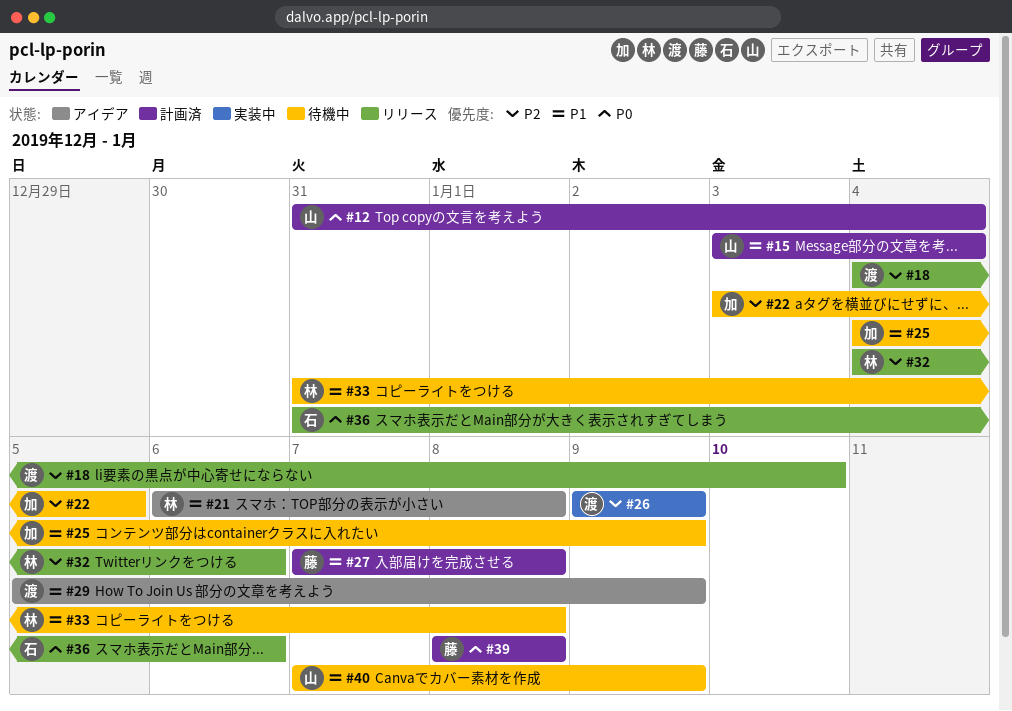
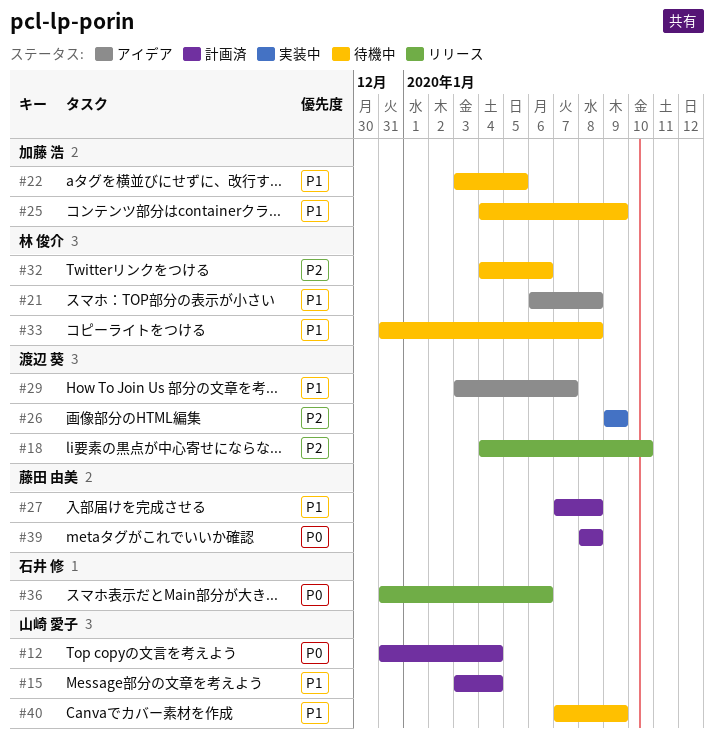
#22, priority: P2 -> P1
#29, start: Jan 5 -> Jan 3
#29, due: Jan 9 -> Jan 7
#32, status: リリース -> 待機中

